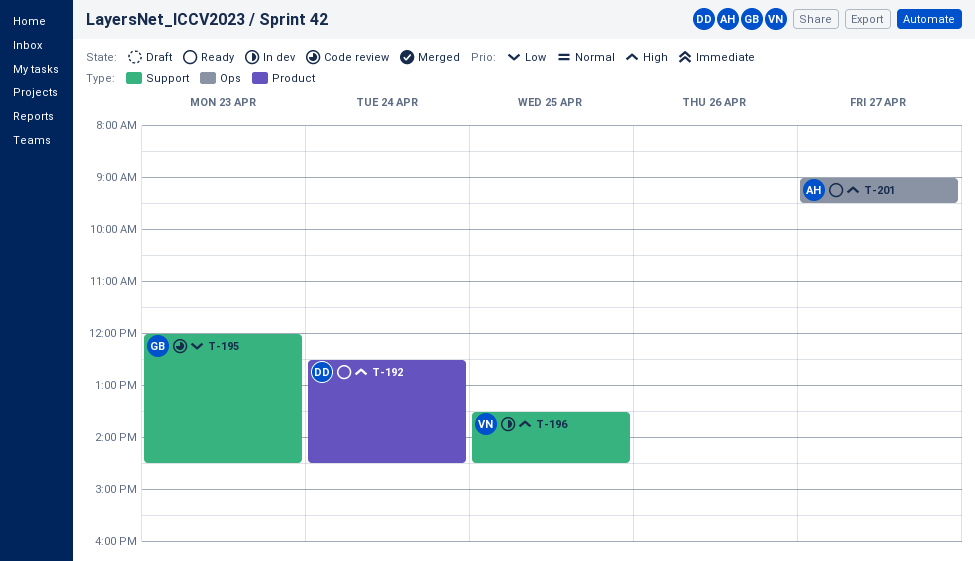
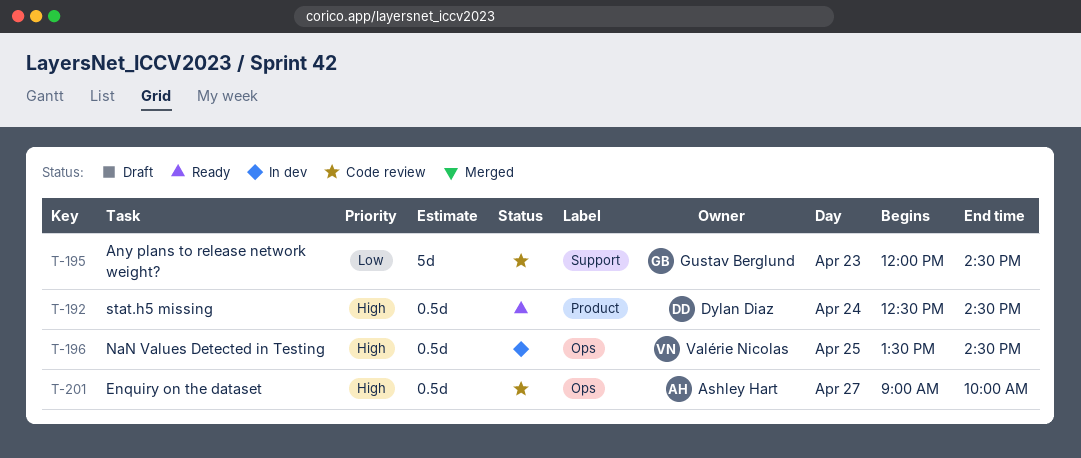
T-196, label: Support -> Ops
T-201, status: Ready -> Code review
T-201, ends: 09:30 -> 10:00

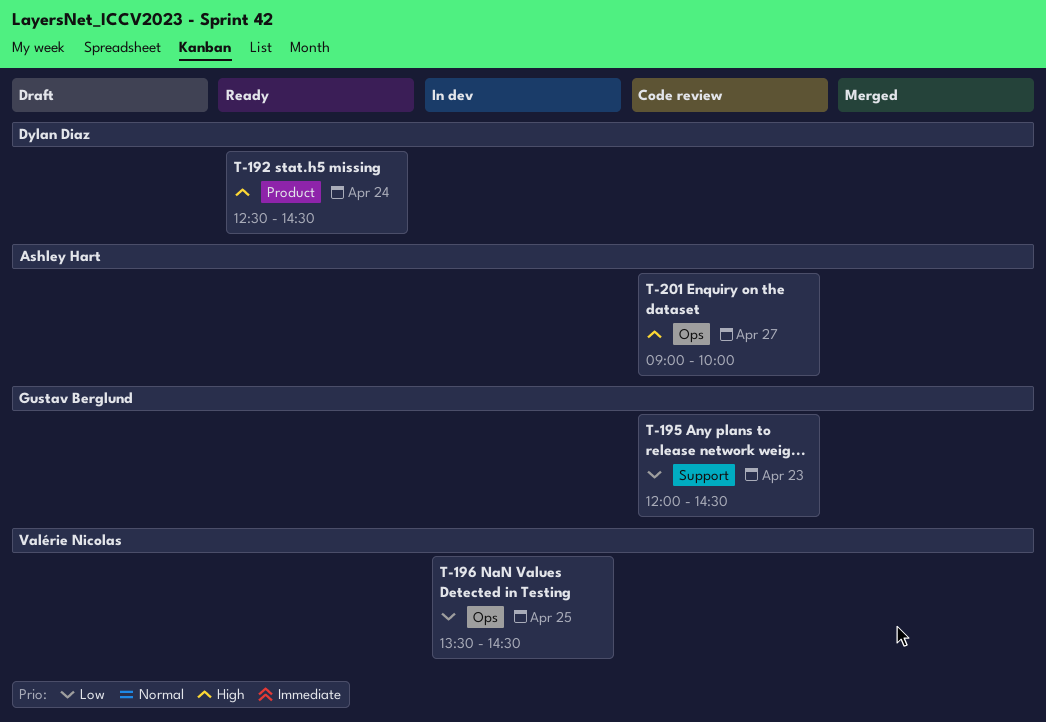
T-196, priority: High -> Low

